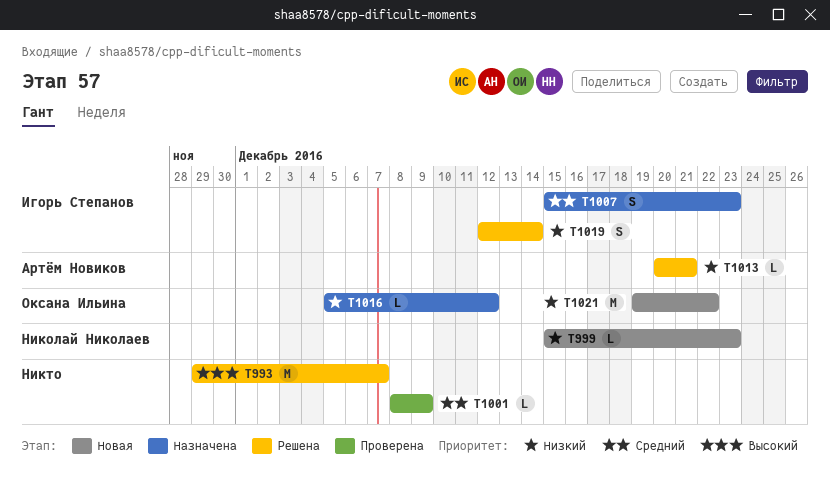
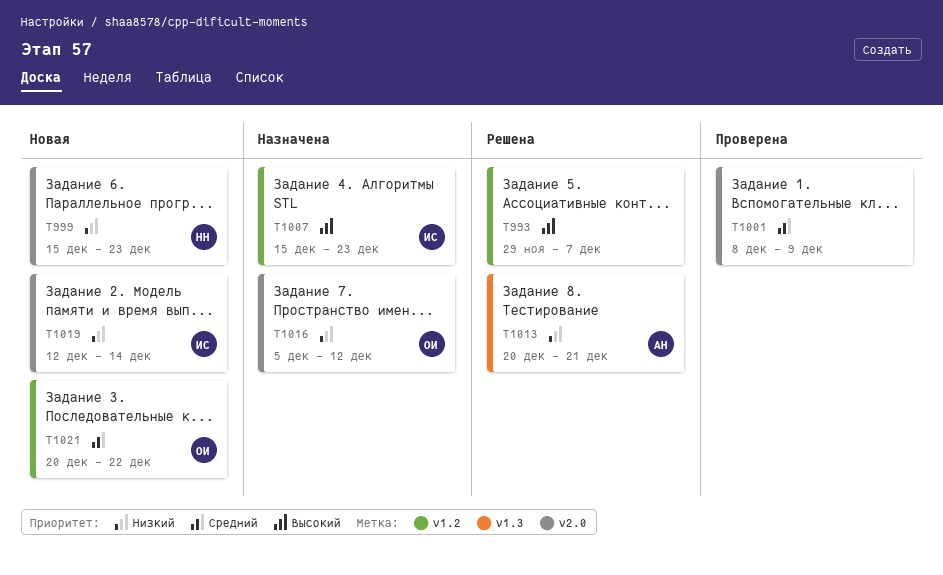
T1007, priority: Средний -> Высокий
T1019, status: Решена -> Новая
T1021, priority: Низкий -> Средний
T1021, start: Dec 19 -> Dec 20

